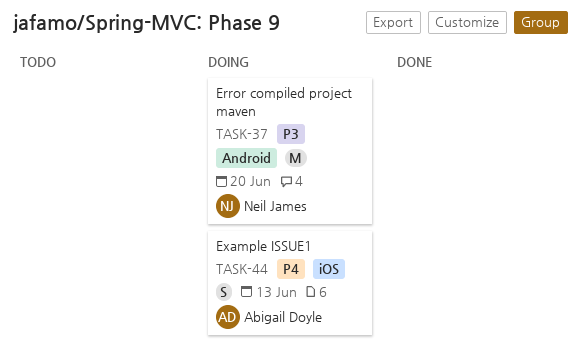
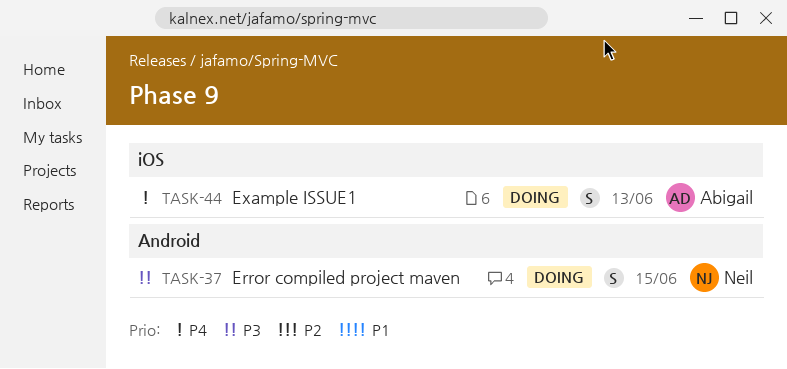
TASK-37, estimate: M -> S
TASK-37, due: Jun 20 -> Jun 15

